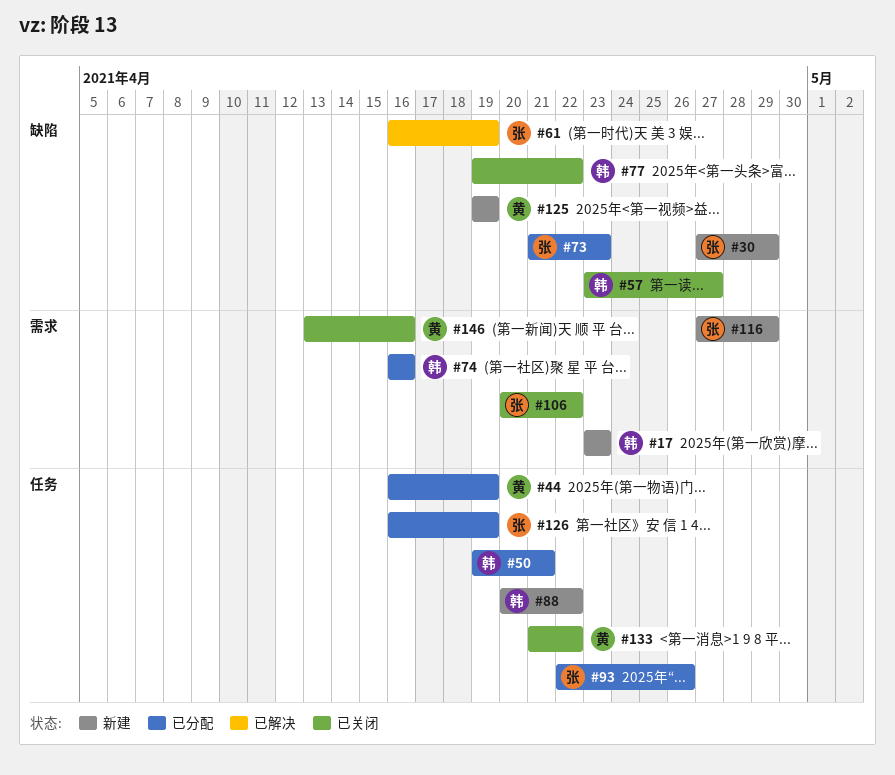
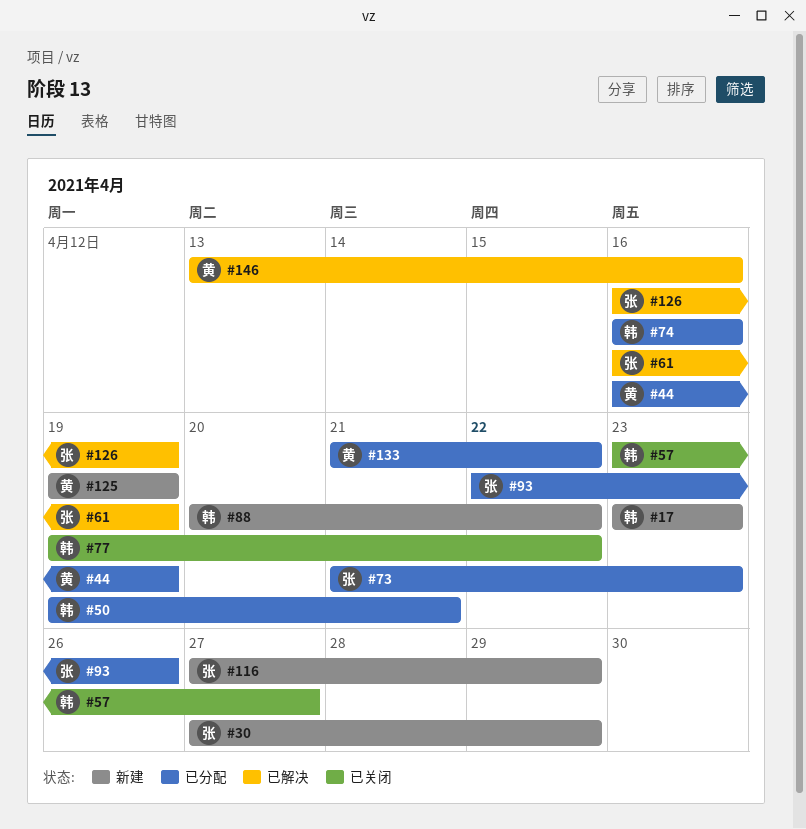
#106: present -> none
#126, status: 已分配 -> 已解决
#133, status: 已关闭 -> 已分配
#146, status: 已关闭 -> 已解决

